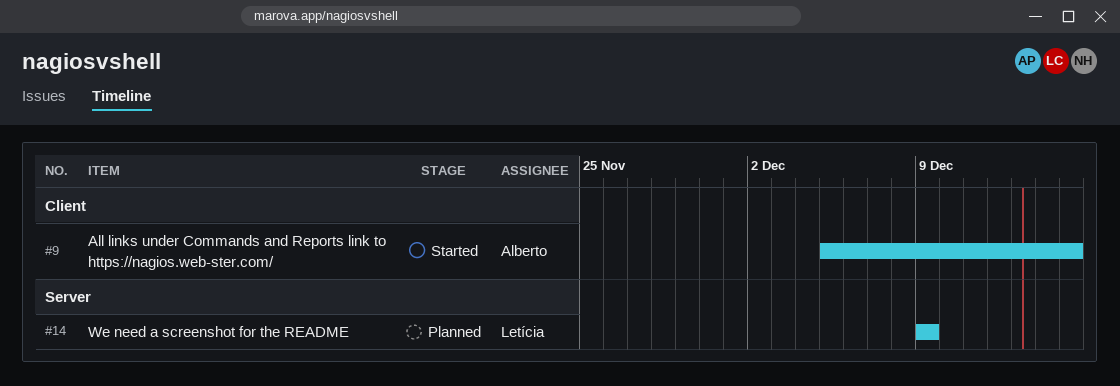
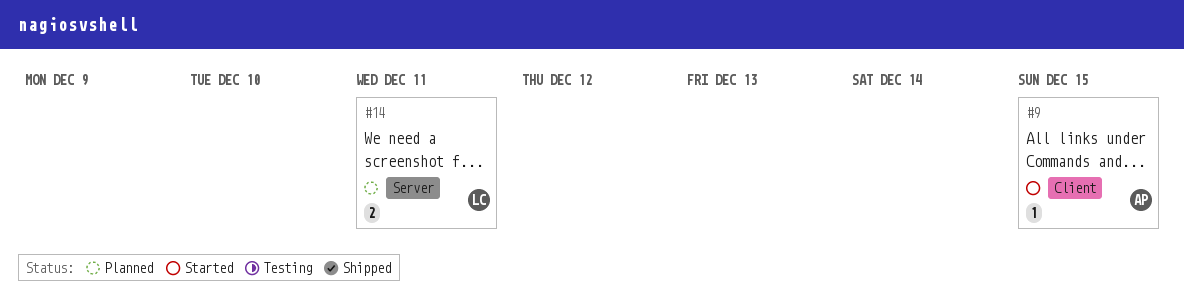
#14, due: Dec 9 -> Dec 11

